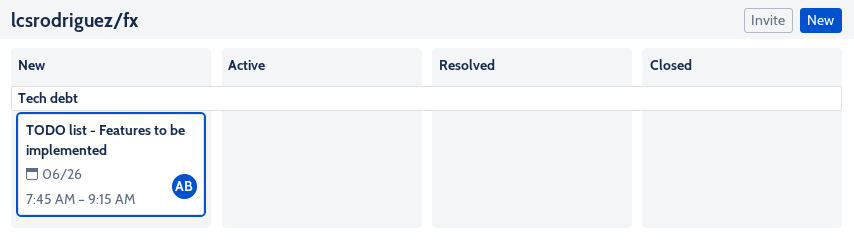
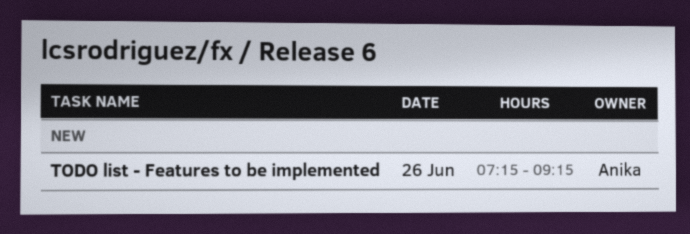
TODO list - Features to be implemented, begins: 07:45 -> 07:15

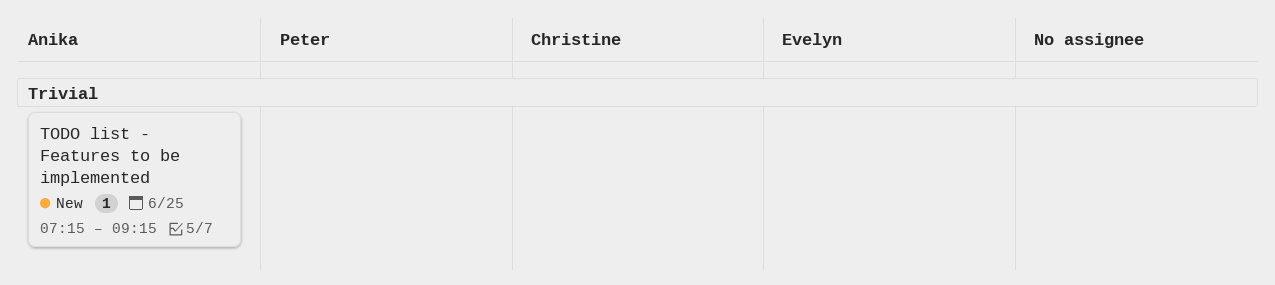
TODO list - Features to be implemented, day: Jun 26 -> Jun 25

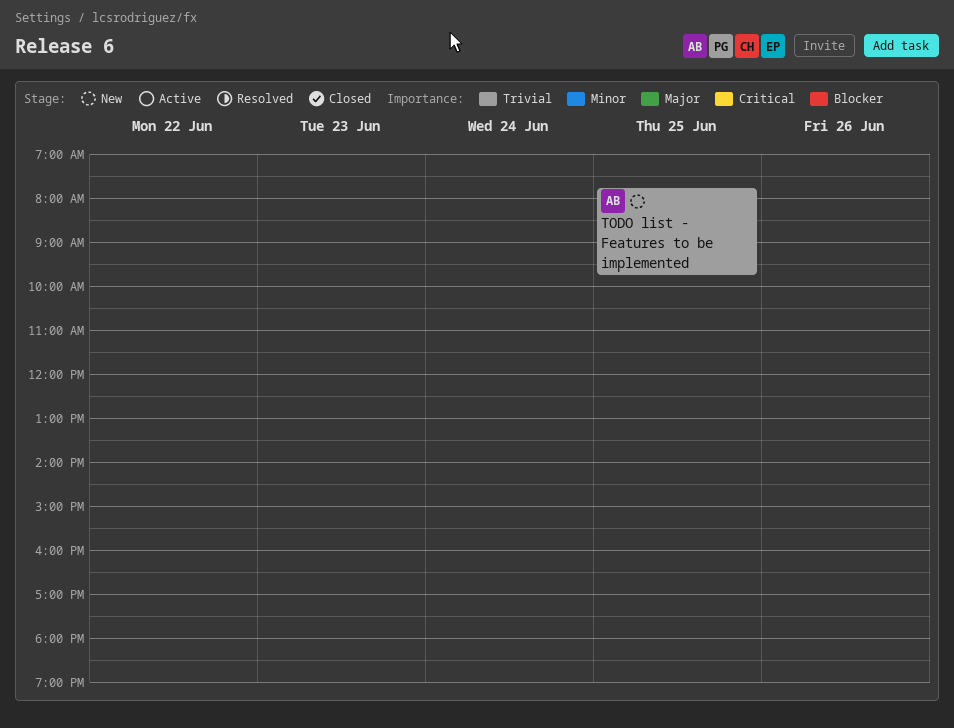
TODO list - Features to be implemented, begins: 07:15 -> 07:45
TODO list - Features to be implemented, ends: 09:15 -> 09:45

